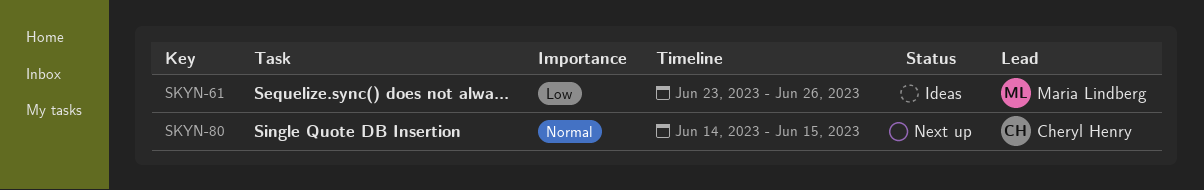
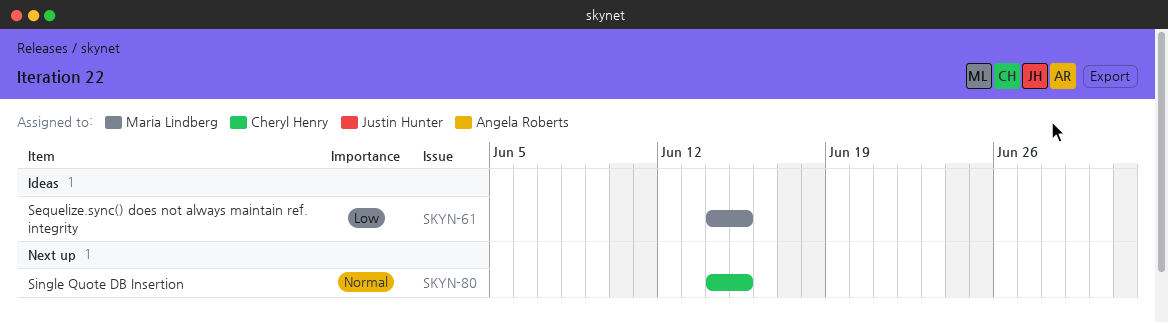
SKYN-61, start: Jun 23 -> Jun 14
SKYN-61, due: Jun 26 -> Jun 15

